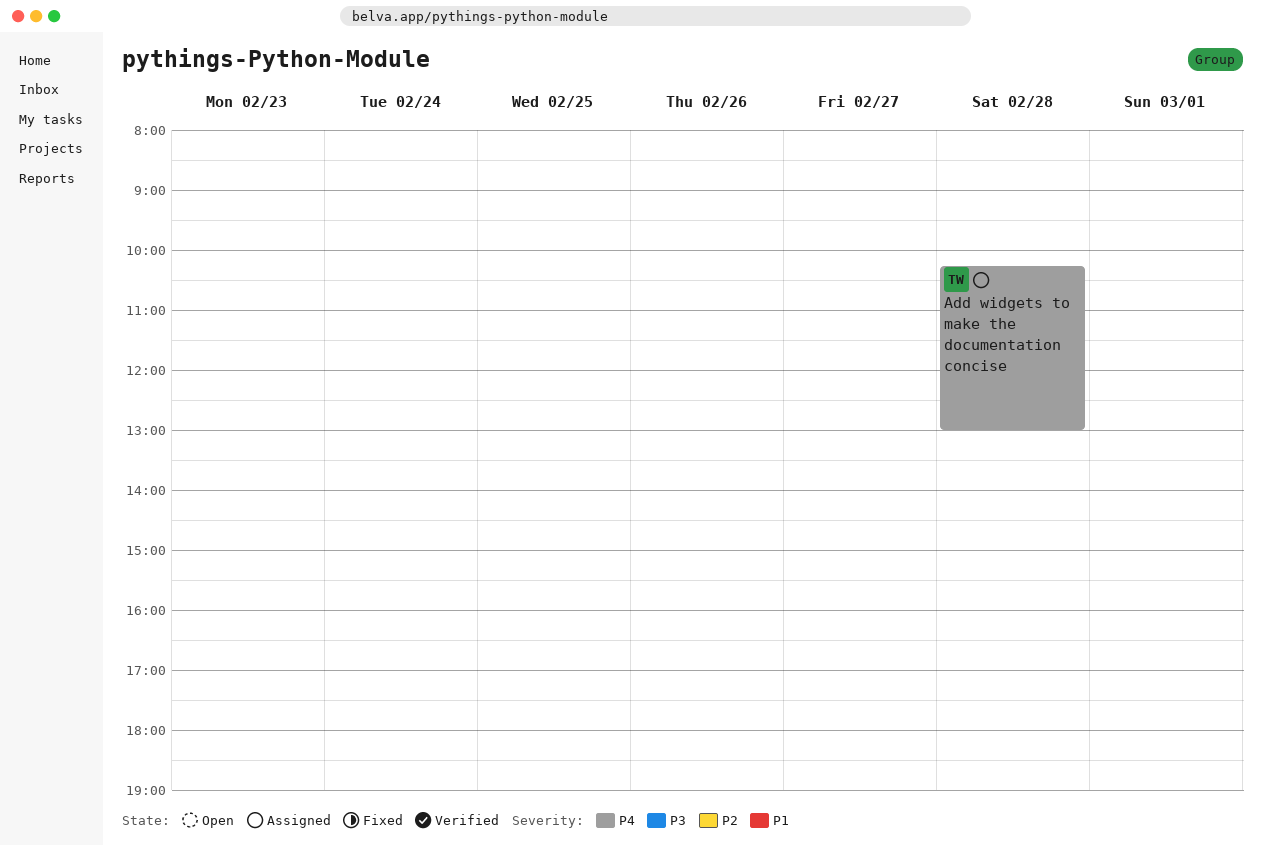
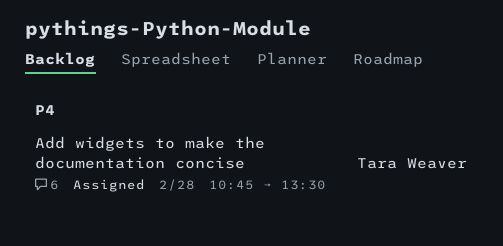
Add widgets to make the documentation concise, begins: 10:15 -> 10:45
Add widgets to make the documentation concise, ends: 13:00 -> 13:30

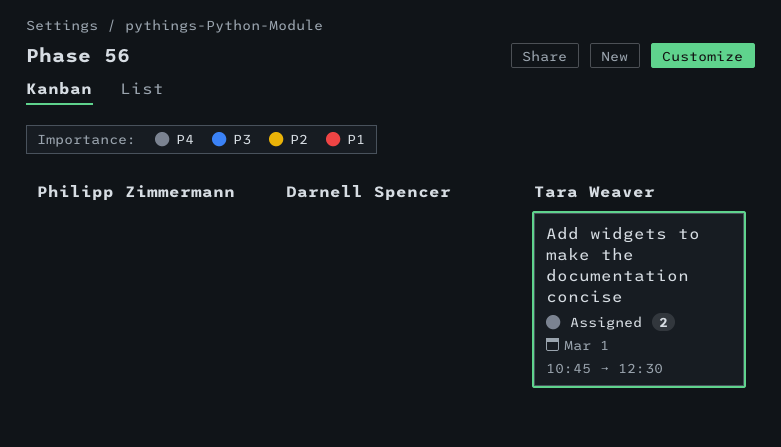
Add widgets to make the documentation concise, day: Feb 28 -> Mar 1
Add widgets to make the documentation concise, ends: 13:30 -> 12:30

